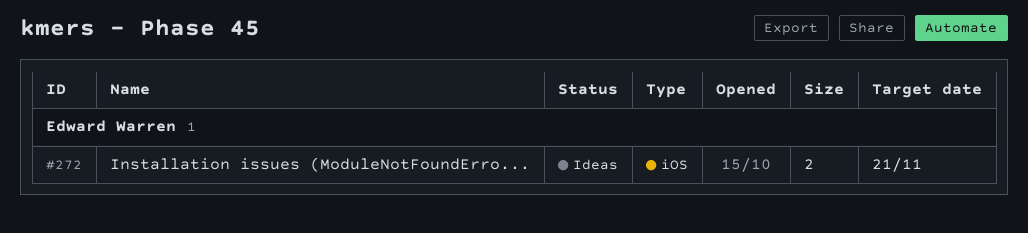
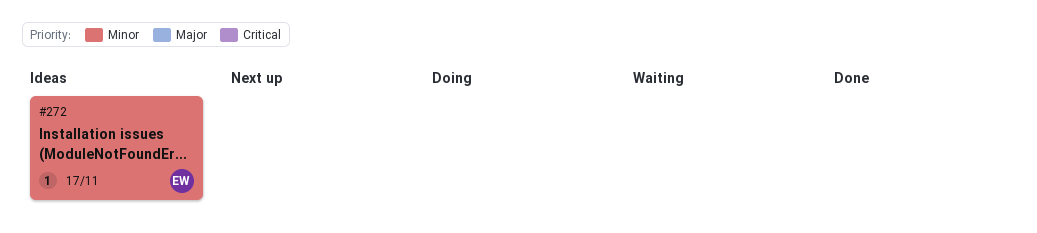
#272, estimate: 2 -> 1
#272, due: Nov 21 -> Nov 17

